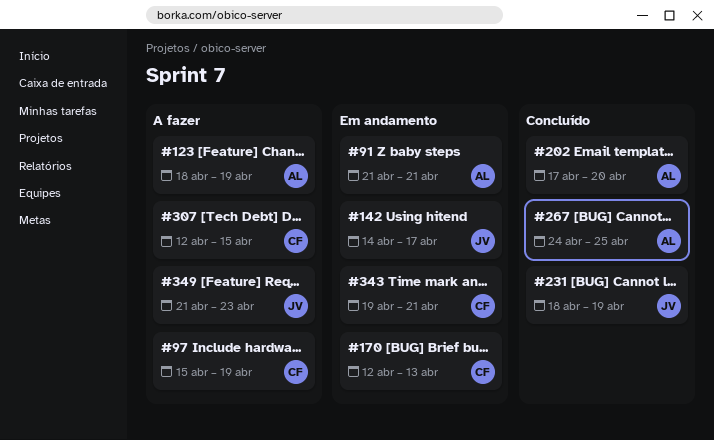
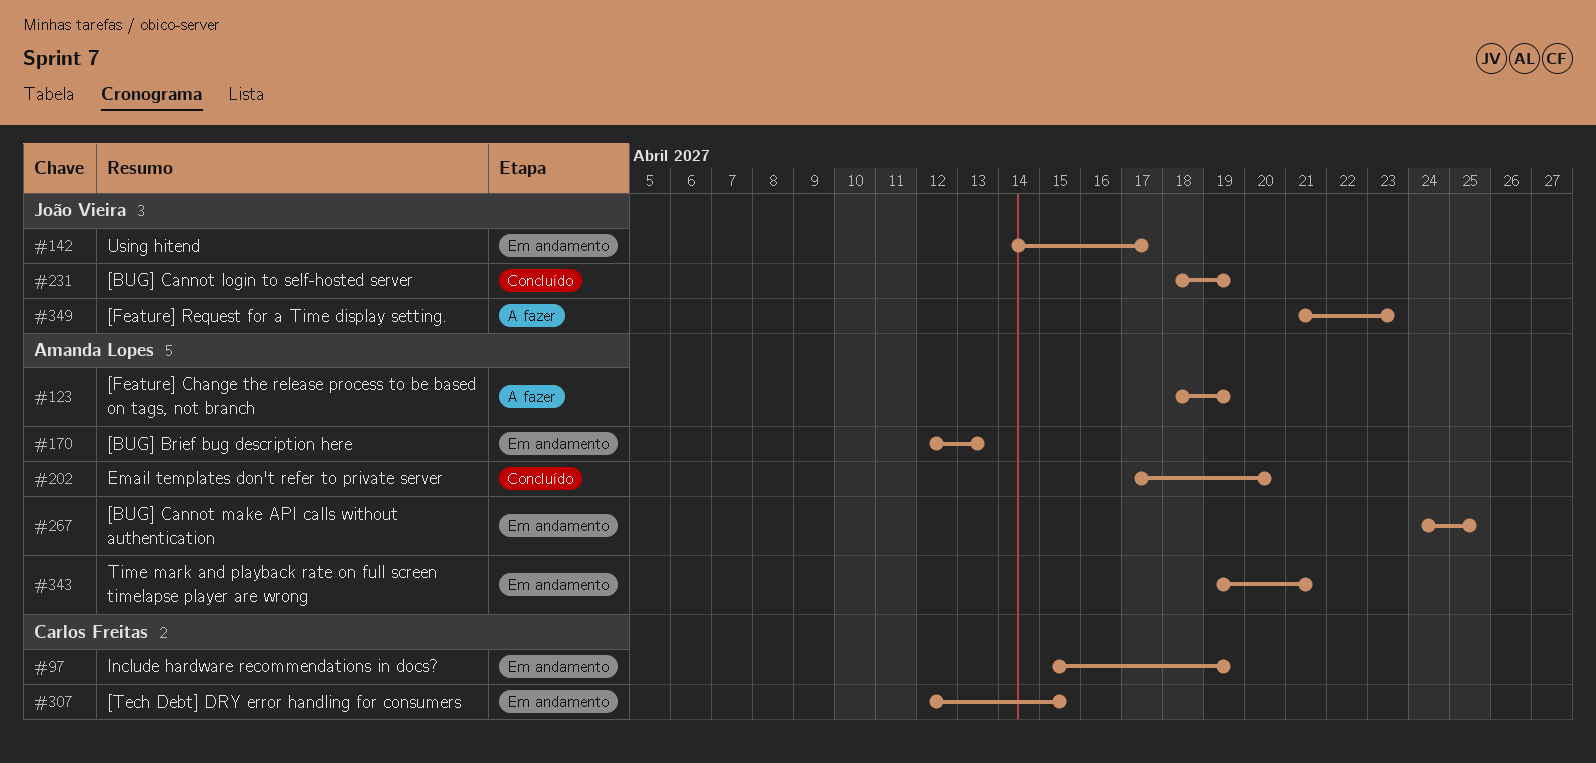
#91: present -> none
#97, status: A fazer -> Em andamento
#170, owner: Carlos Freitas -> Amanda Lopes
#267, status: Concluído -> Em andamento
#307, status: A fazer -> Em andamento
#343, owner: Carlos Freitas -> Amanda Lopes

